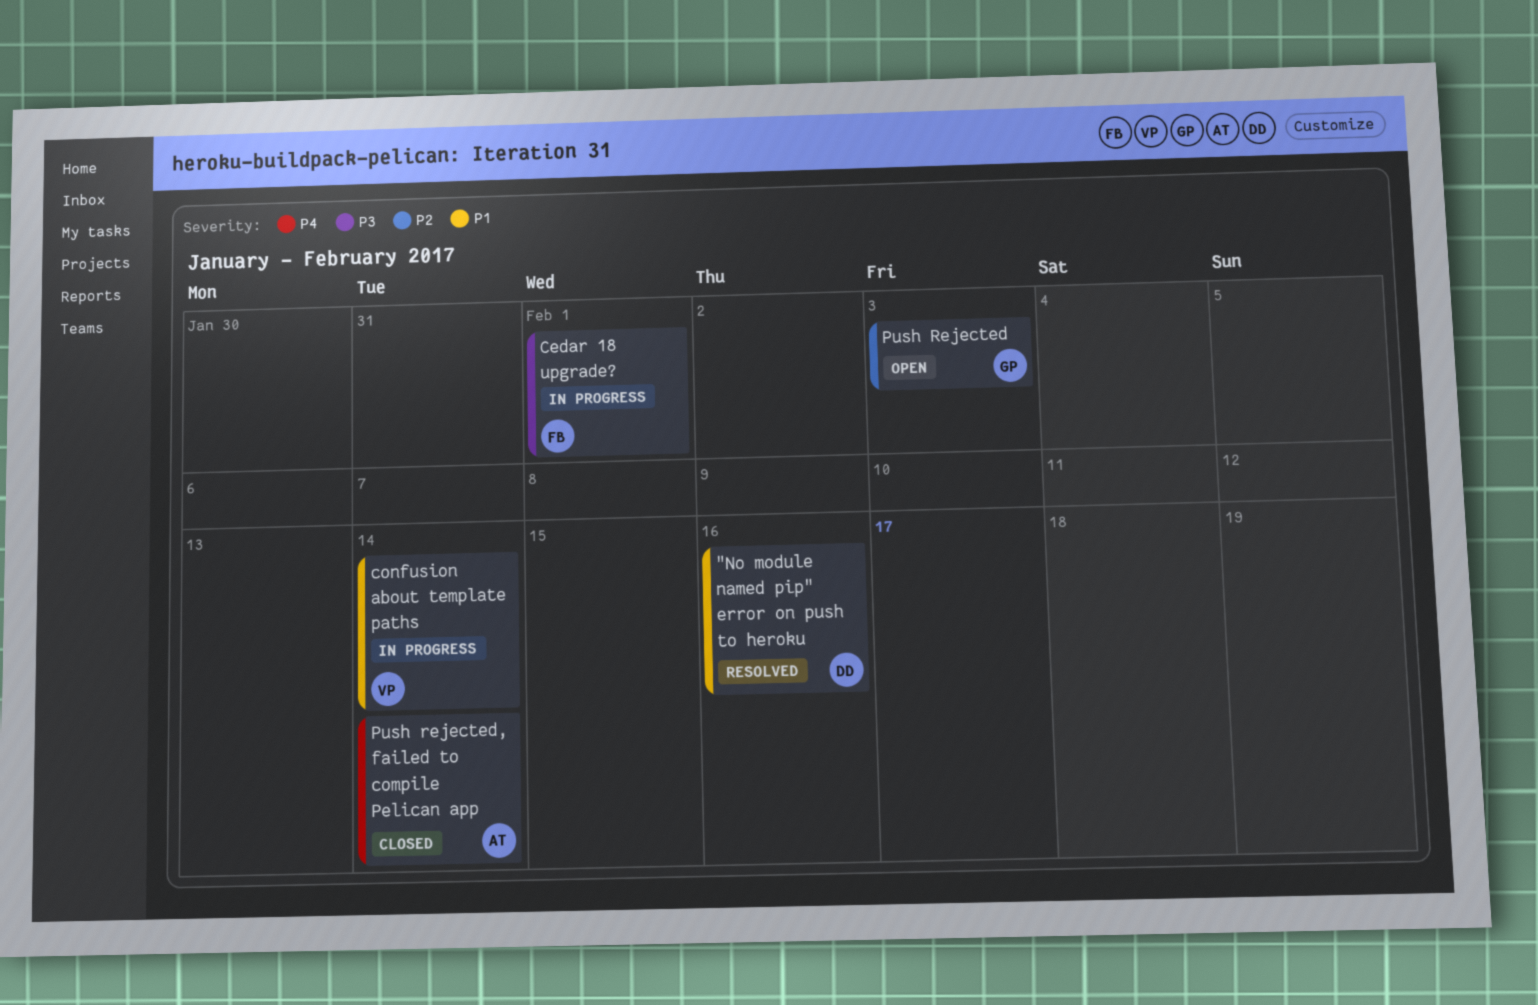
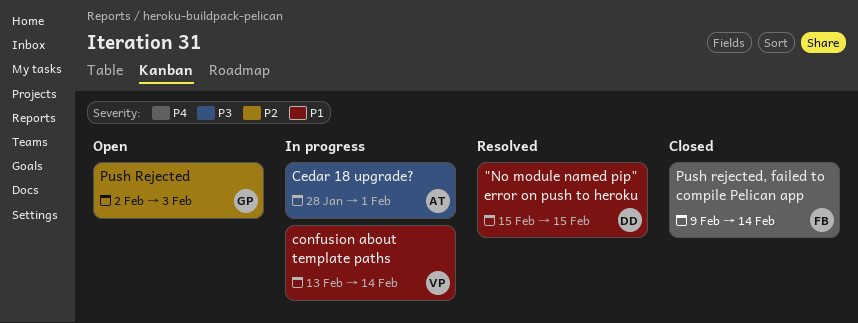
"No module named pip" error on push to heroku, due: Feb 16 -> Feb 15
Cedar 18 upgrade?, owner: FB -> AT
Push rejected, failed to compile Pelican app, owner: AT -> FB

